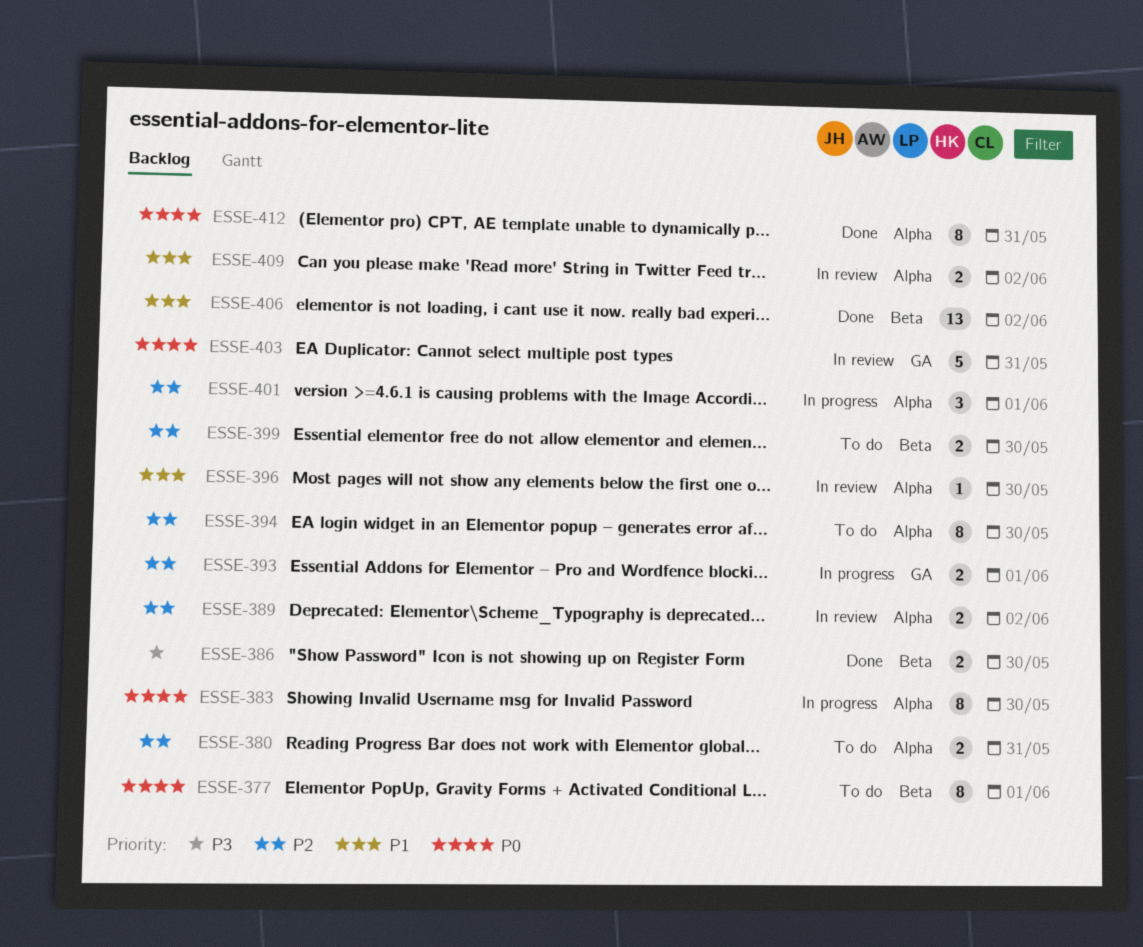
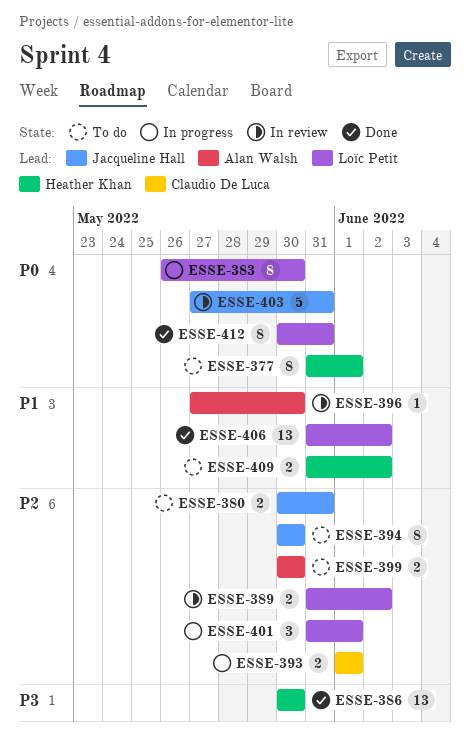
ESSE-386, estimate: 2 -> 13
ESSE-409, status: In review -> To do

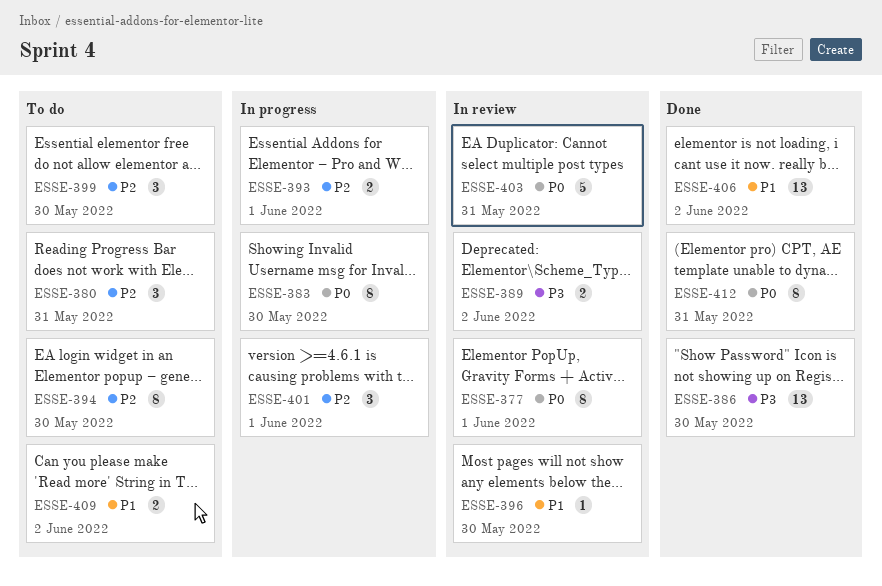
ESSE-377, status: To do -> In review
ESSE-380, estimate: 2 -> 3
ESSE-389, priority: P2 -> P3
ESSE-399, estimate: 2 -> 3

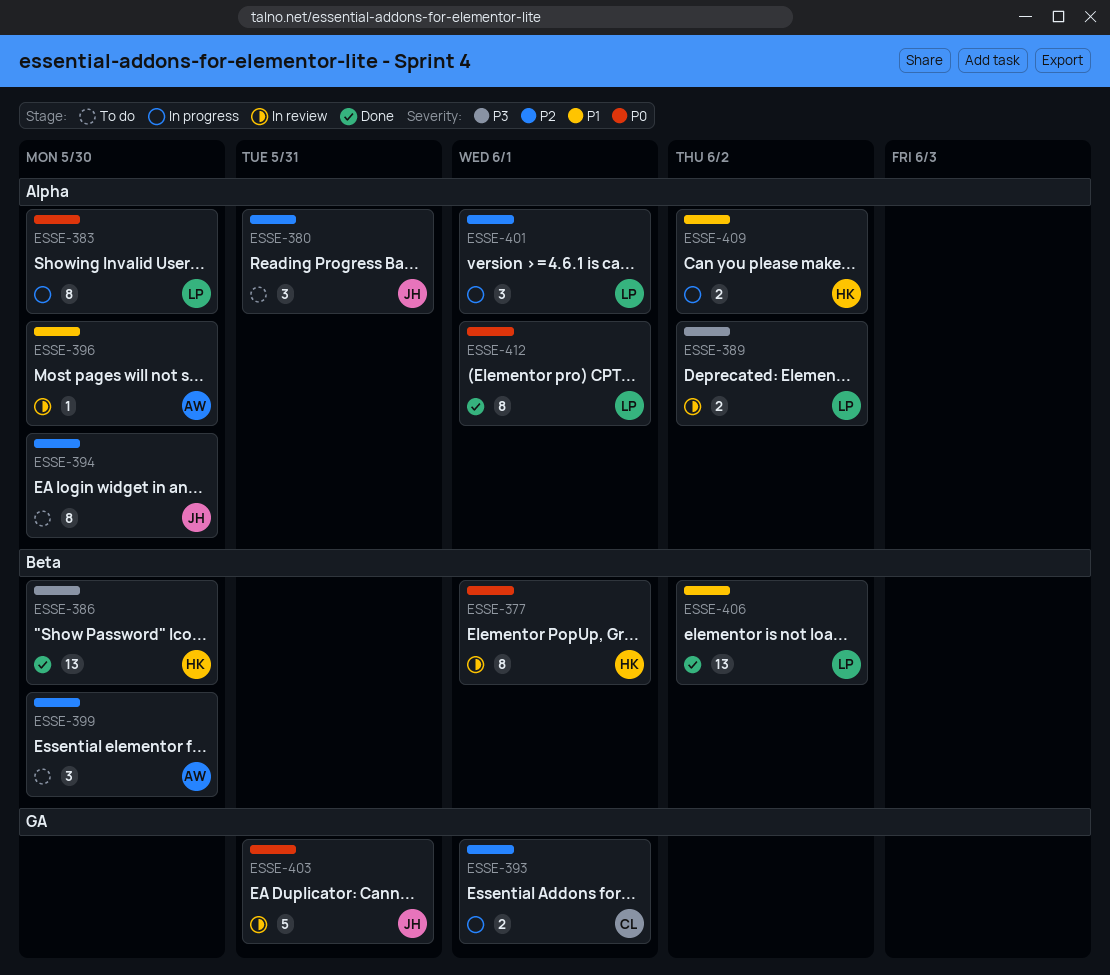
ESSE-409, status: To do -> In progress
ESSE-412, due: May 31 -> Jun 1

